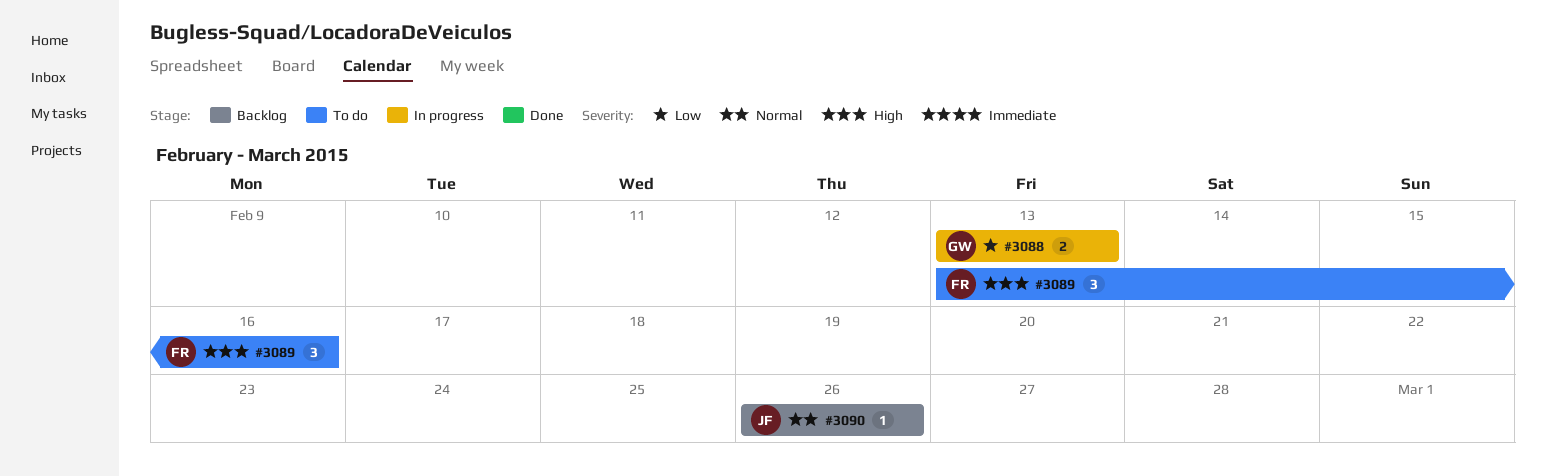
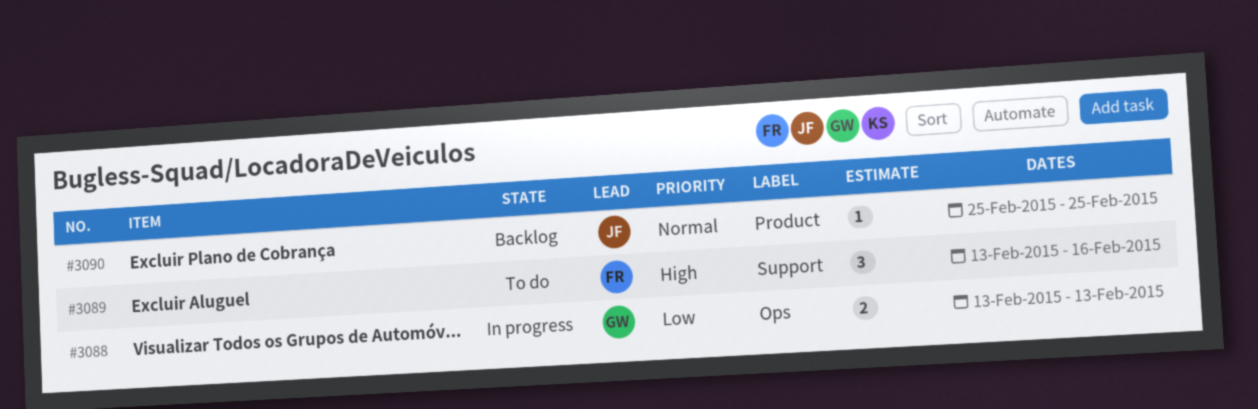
#3090, start: Feb 26 -> Feb 25
#3090, due: Feb 26 -> Feb 25

